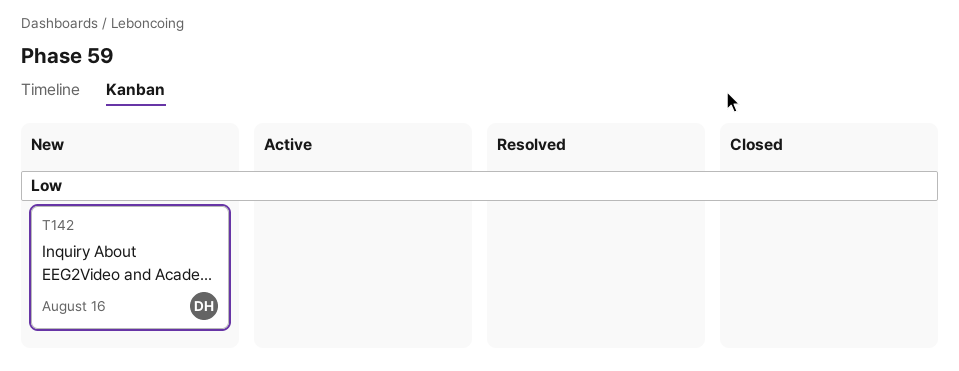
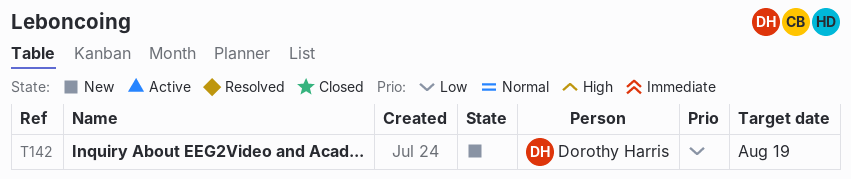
T142, due: Aug 16 -> Aug 19

